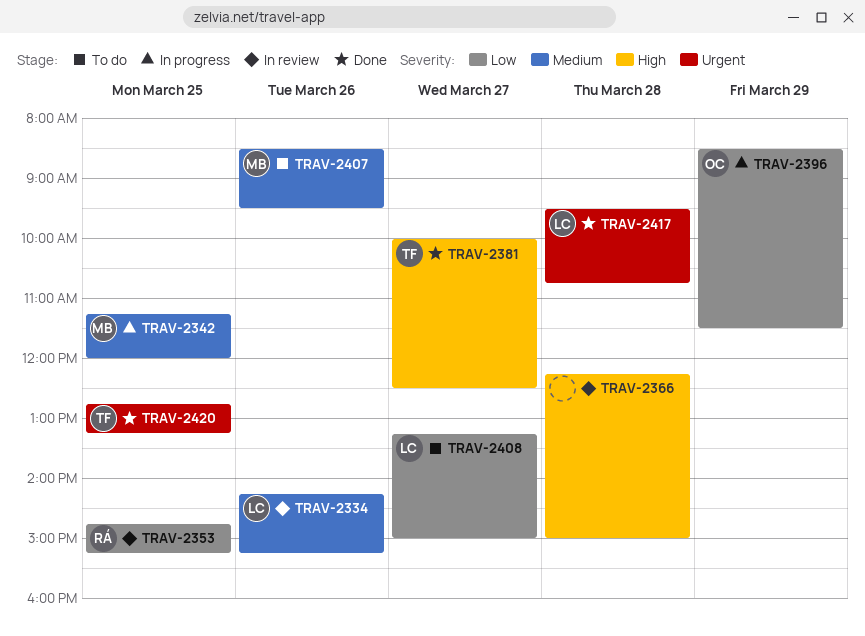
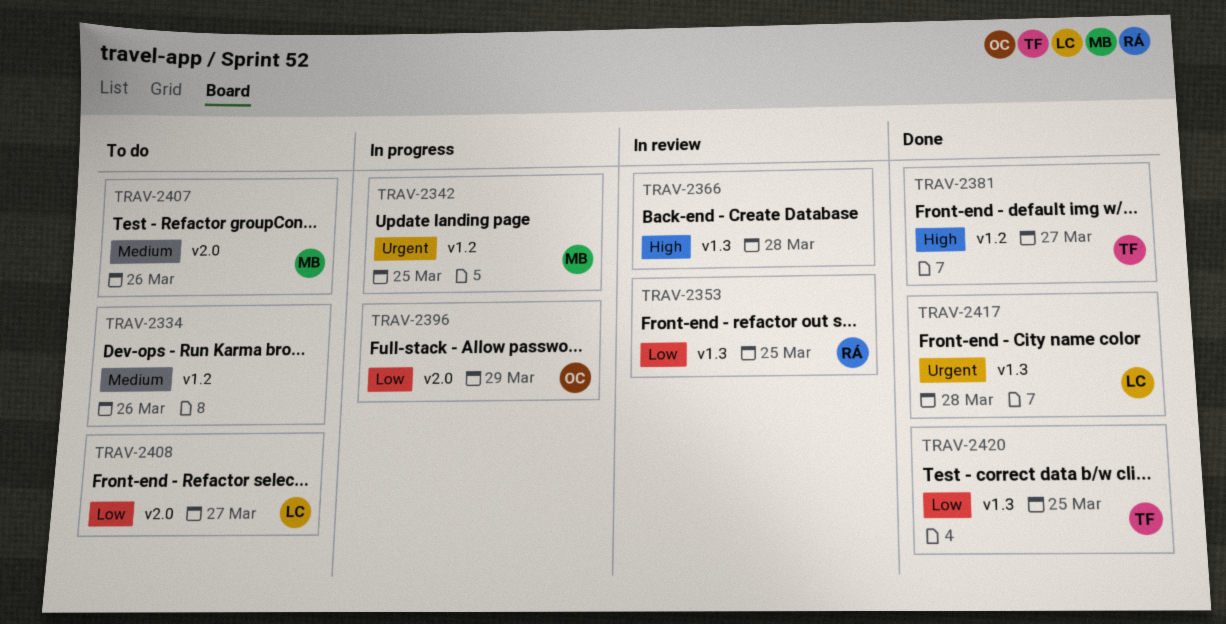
TRAV-2334, status: In review -> To do
TRAV-2334, owner: LC -> none
TRAV-2342, priority: Medium -> Urgent
TRAV-2420, priority: Urgent -> Low

